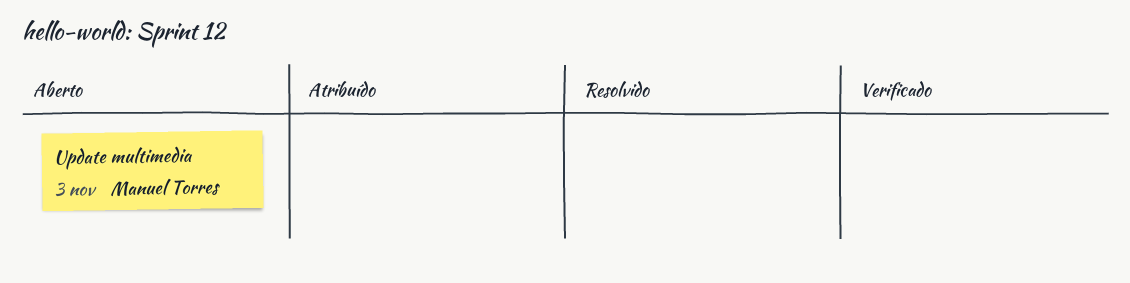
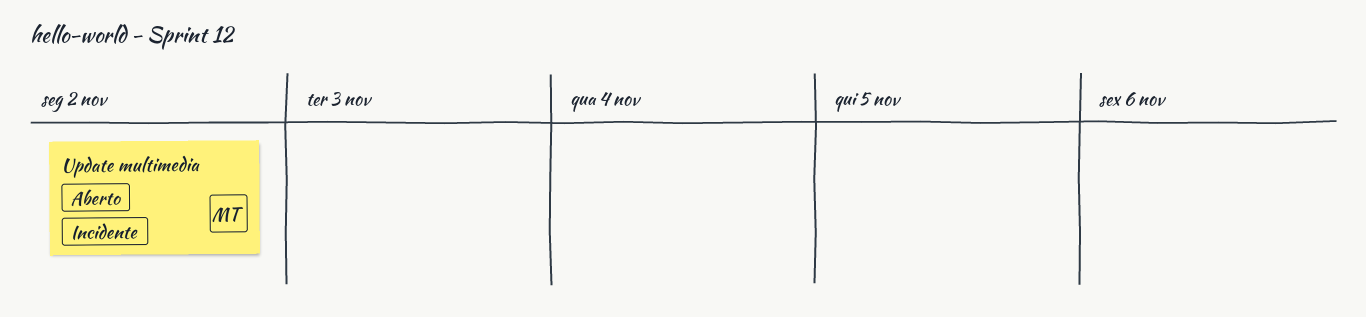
Update multimedia, due: Nov 3 -> Nov 2

